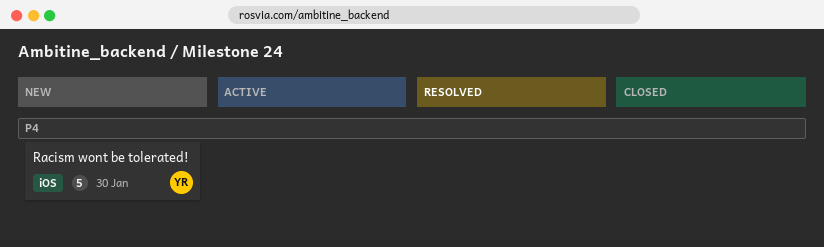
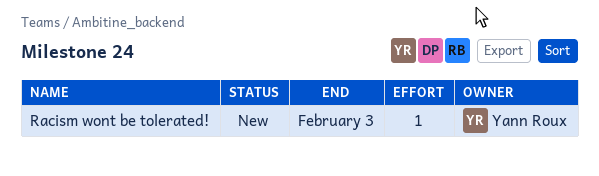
Racism wont be tolerated!, estimate: 5 -> 1
Racism wont be tolerated!, due: Jan 30 -> Feb 3

